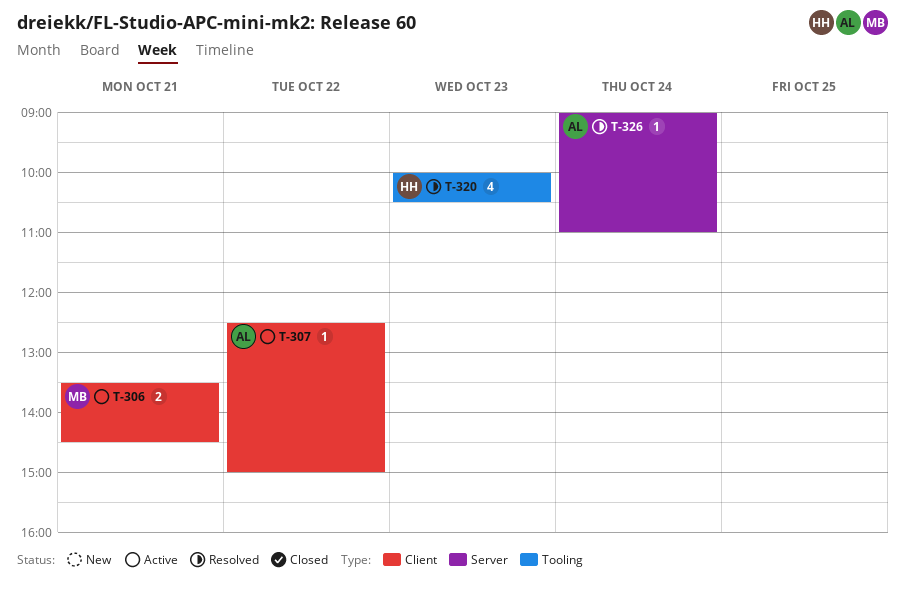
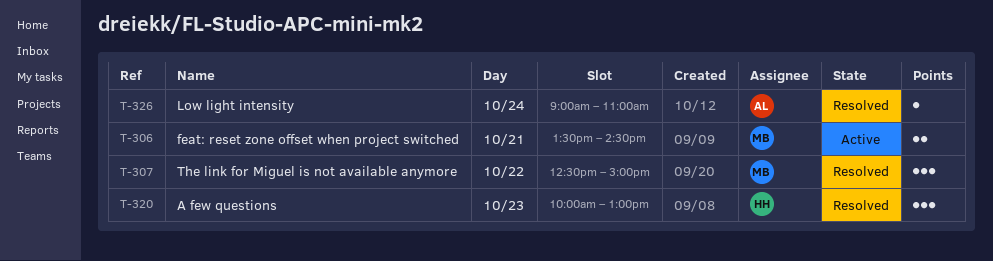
T-307, status: Active -> Resolved
T-307, owner: AL -> MB
T-307, estimate: 1 -> 3
T-320, estimate: 4 -> 3
T-320, ends: 10:30 -> 13:00

